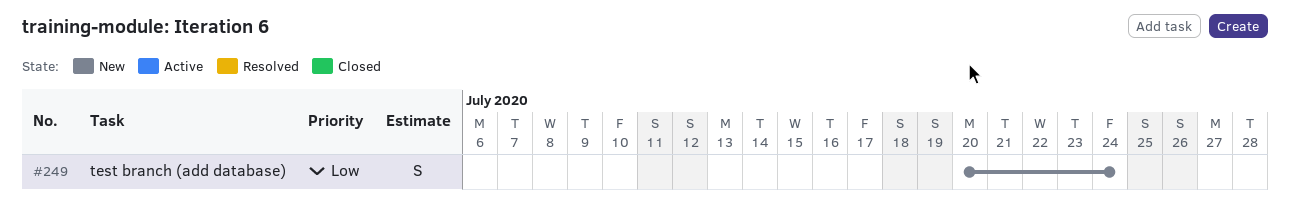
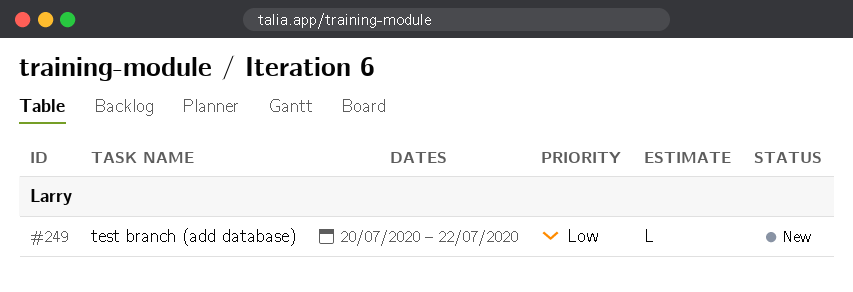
#249, estimate: S -> L
#249, due: Jul 24 -> Jul 22

